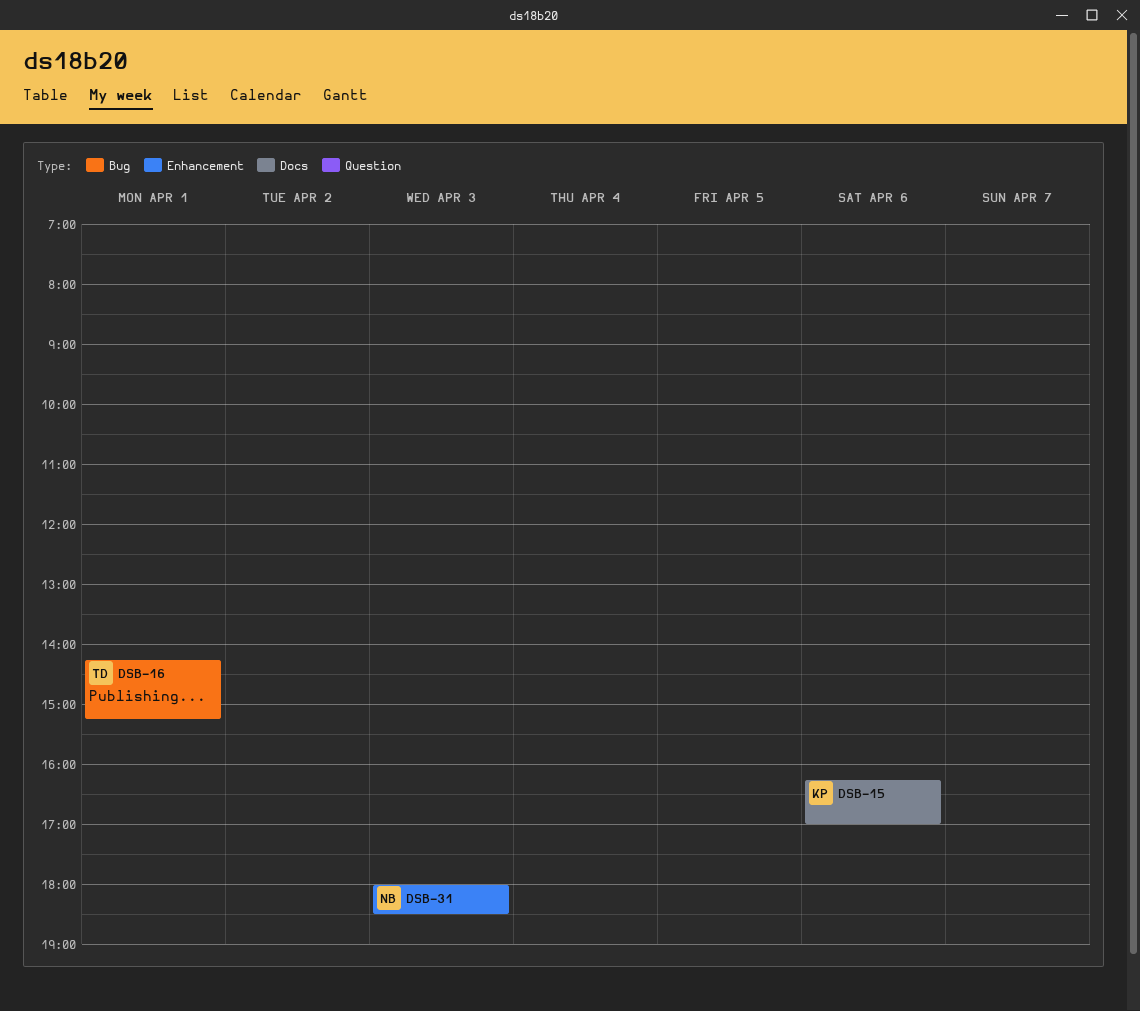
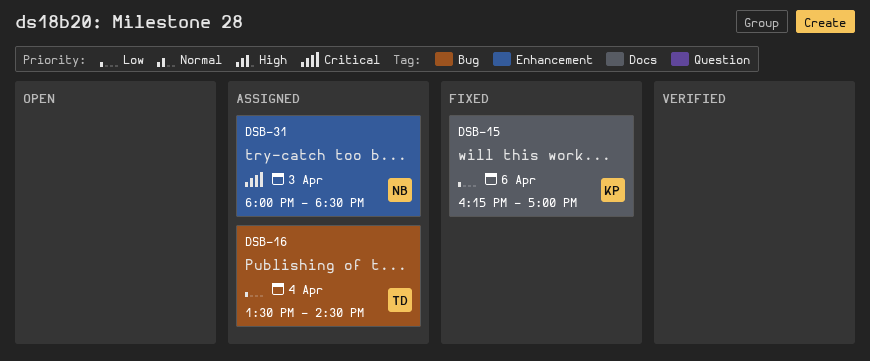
DSB-16, day: Apr 1 -> Apr 4
DSB-16, begins: 14:15 -> 13:30
DSB-16, ends: 15:15 -> 14:30

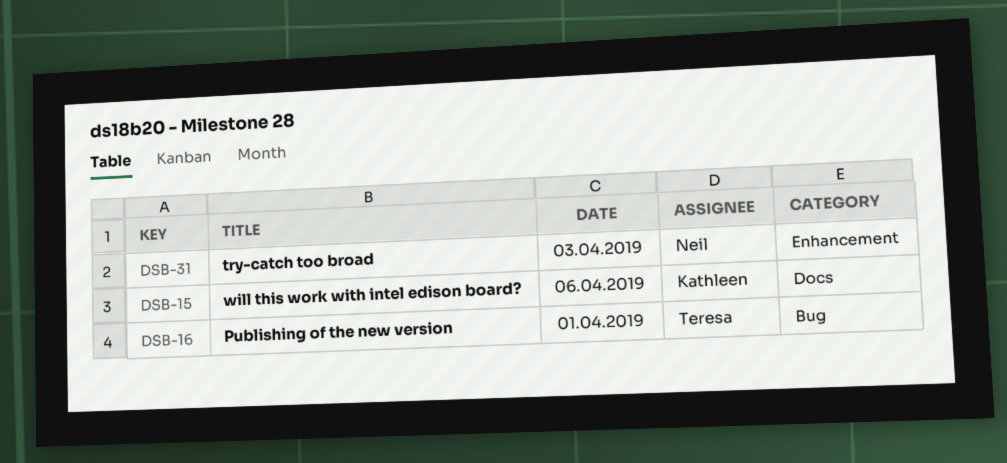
DSB-16, day: Apr 4 -> Apr 1

